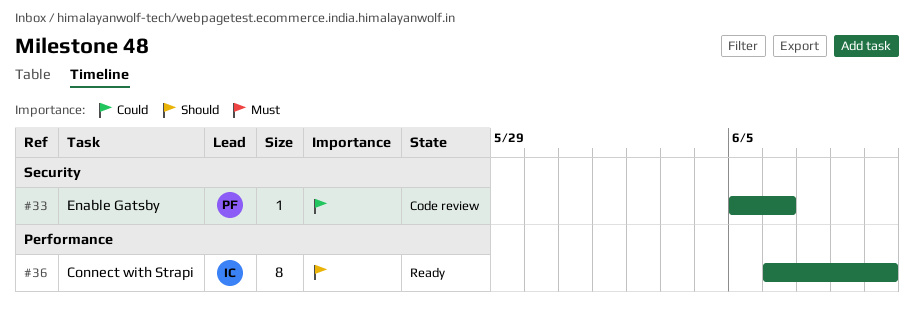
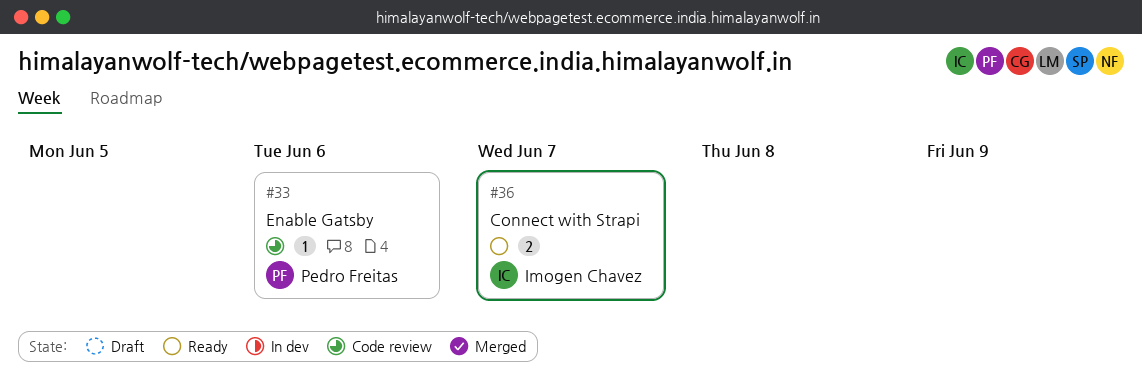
#36, estimate: 8 -> 2
#36, due: Jun 9 -> Jun 7

